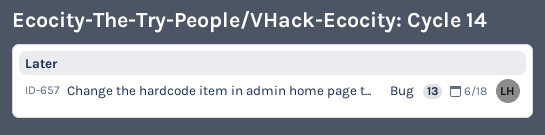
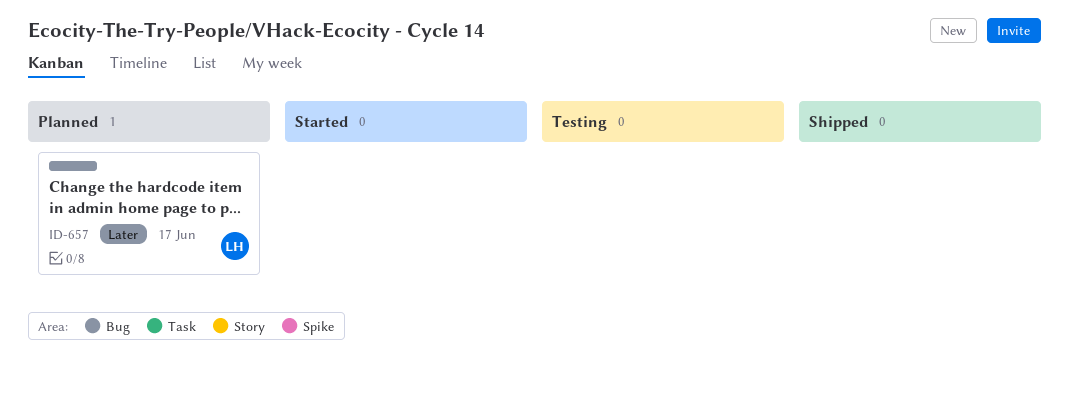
ID-657, due: Jun 18 -> Jun 17

